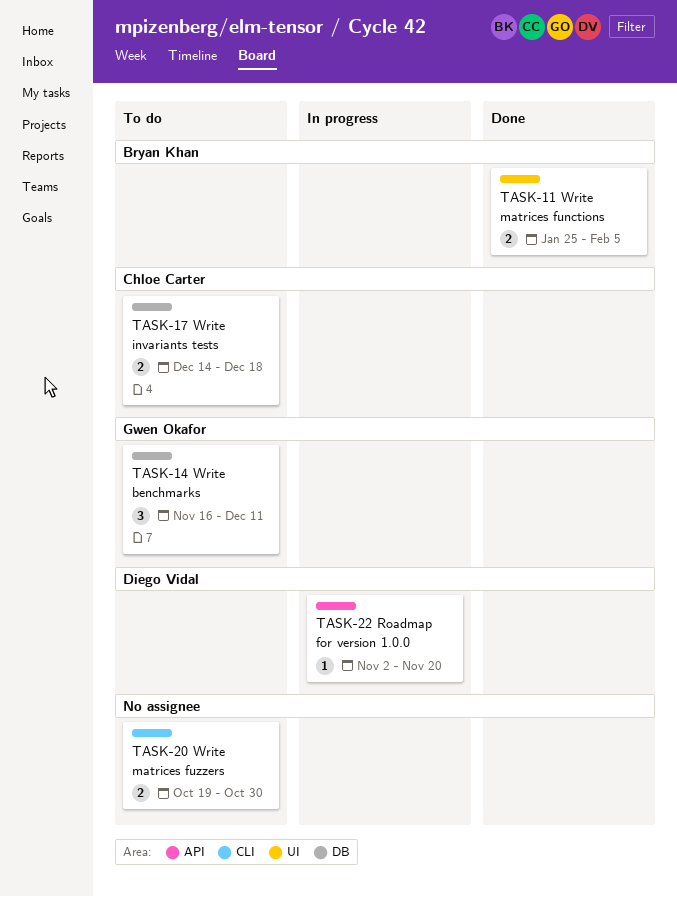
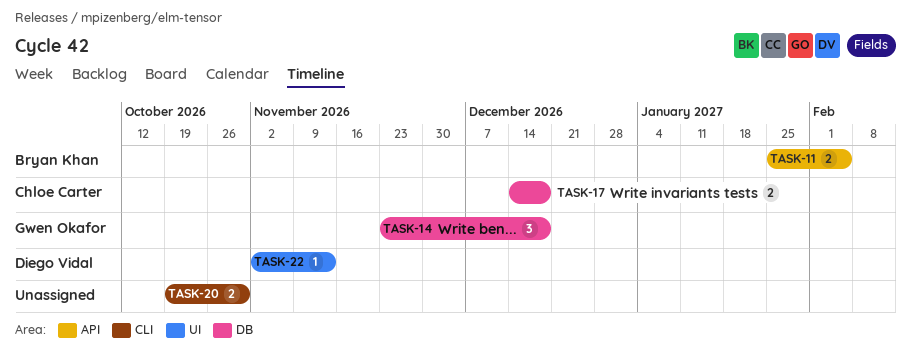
TASK-11, label: UI -> API
TASK-14, start: Nov 16 -> Nov 23
TASK-14, due: Dec 11 -> Dec 18
TASK-22, label: API -> UI
TASK-22, due: Nov 20 -> Nov 13

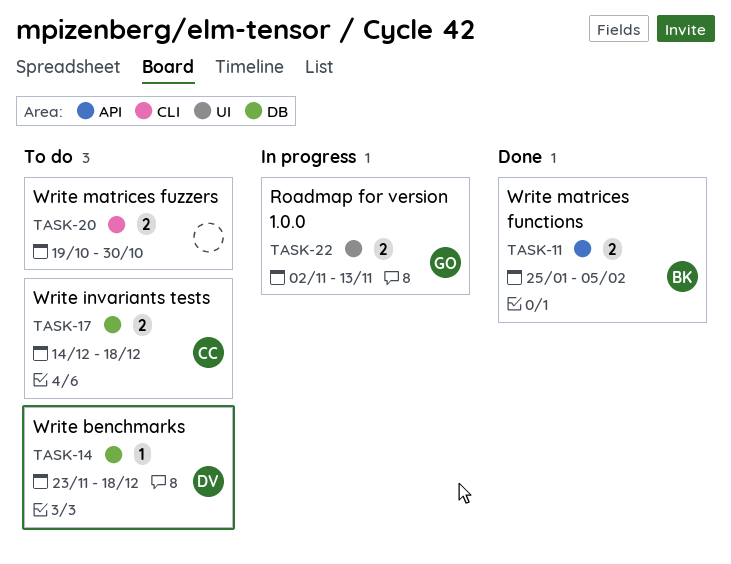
TASK-14, owner: Gwen Okafor -> Diego Vidal
TASK-14, estimate: 3 -> 1
TASK-22, owner: Diego Vidal -> Gwen Okafor
TASK-22, estimate: 1 -> 2

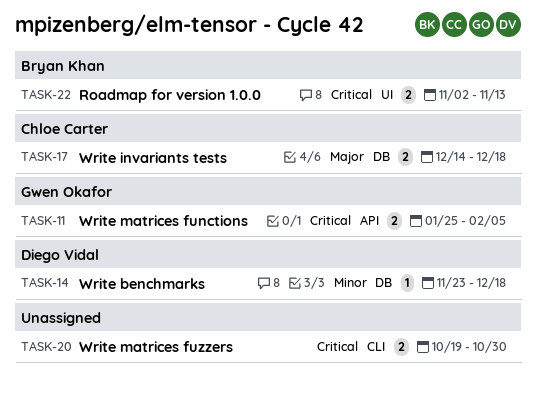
TASK-11, owner: Bryan Khan -> Gwen Okafor
TASK-22, owner: Gwen Okafor -> Bryan Khan

